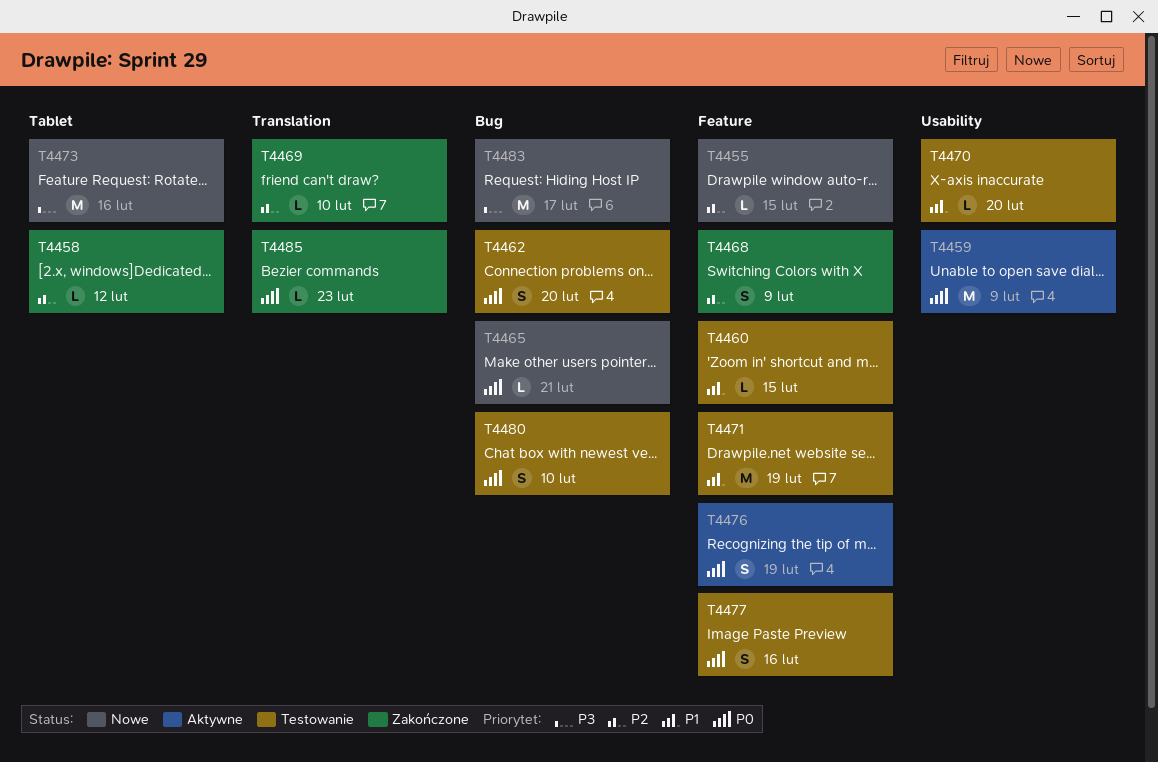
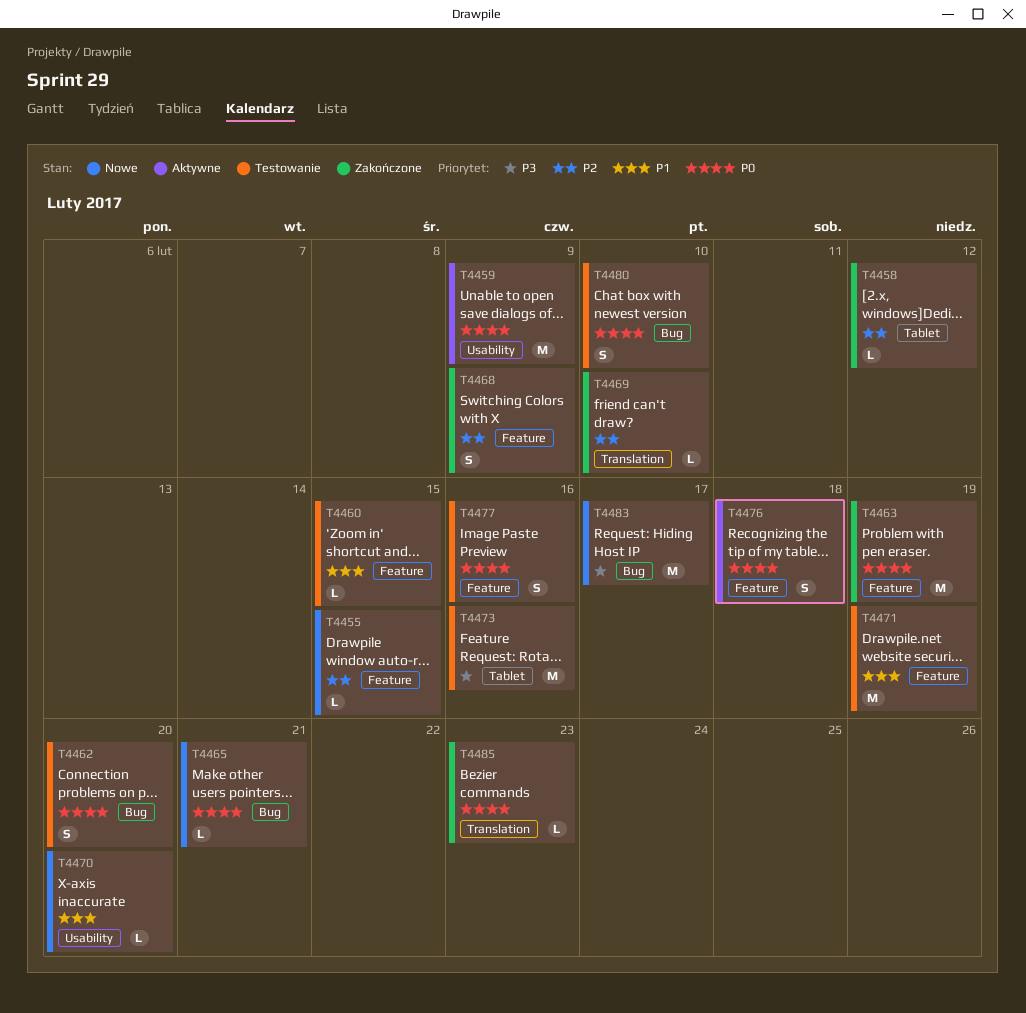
T4463: none -> present
T4470, status: Testowanie -> Nowe
T4473, status: Nowe -> Testowanie
T4476, due: Feb 19 -> Feb 18

